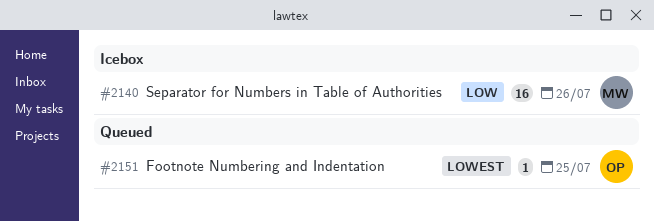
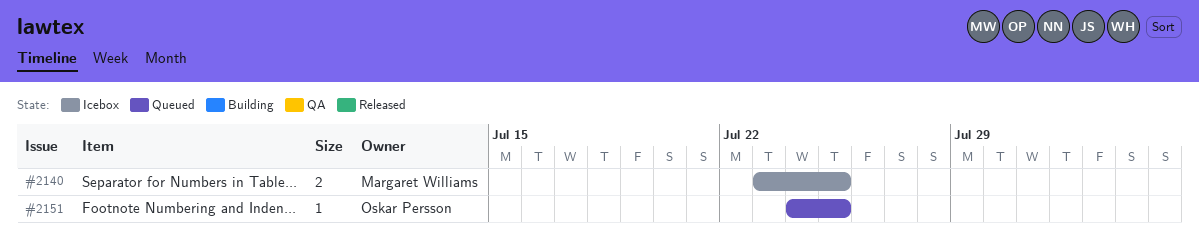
#2140, estimate: 16 -> 2
#2140, due: Jul 26 -> Jul 25

